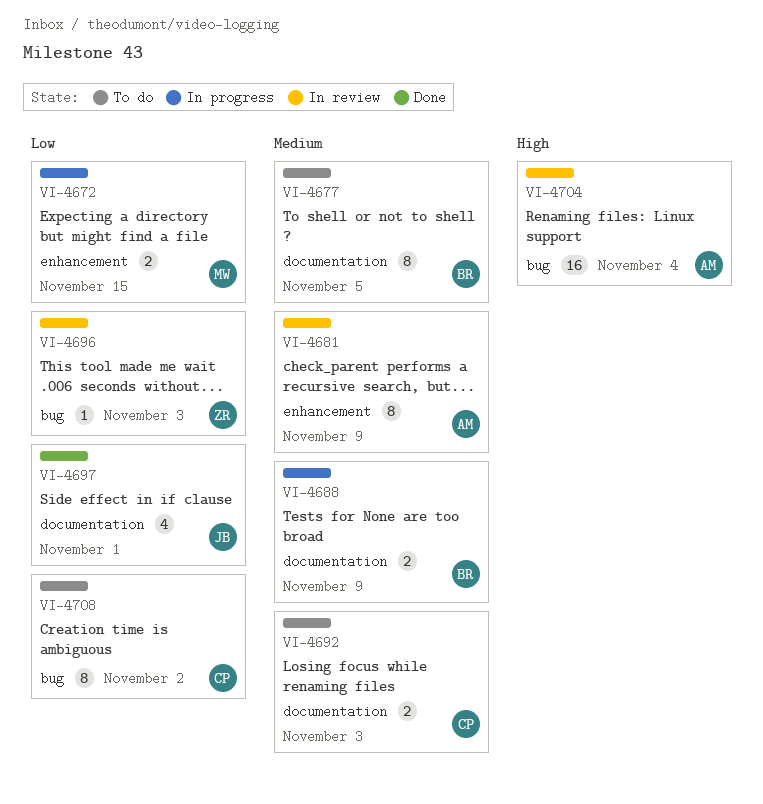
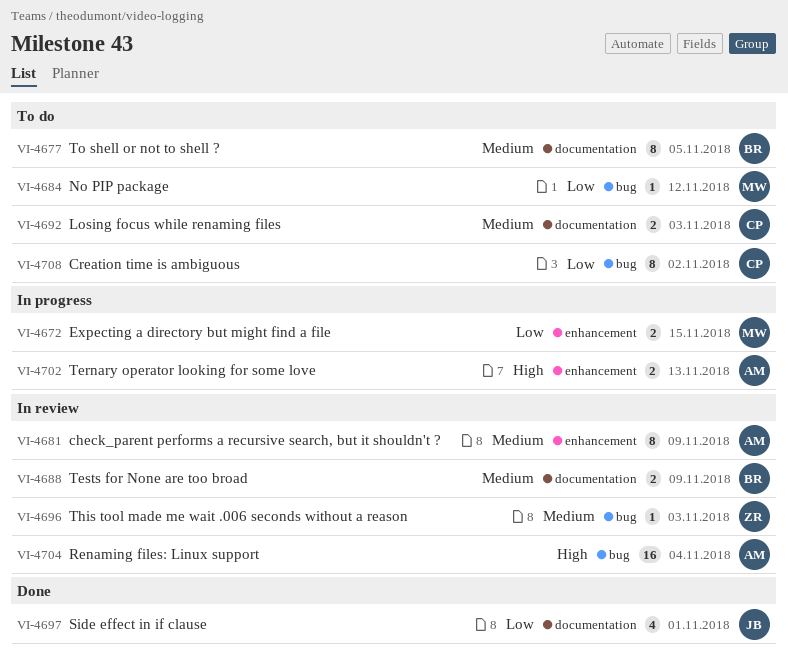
VI-4684: none -> present
VI-4688, status: In progress -> In review
VI-4696, priority: Low -> Medium
VI-4702: none -> present

